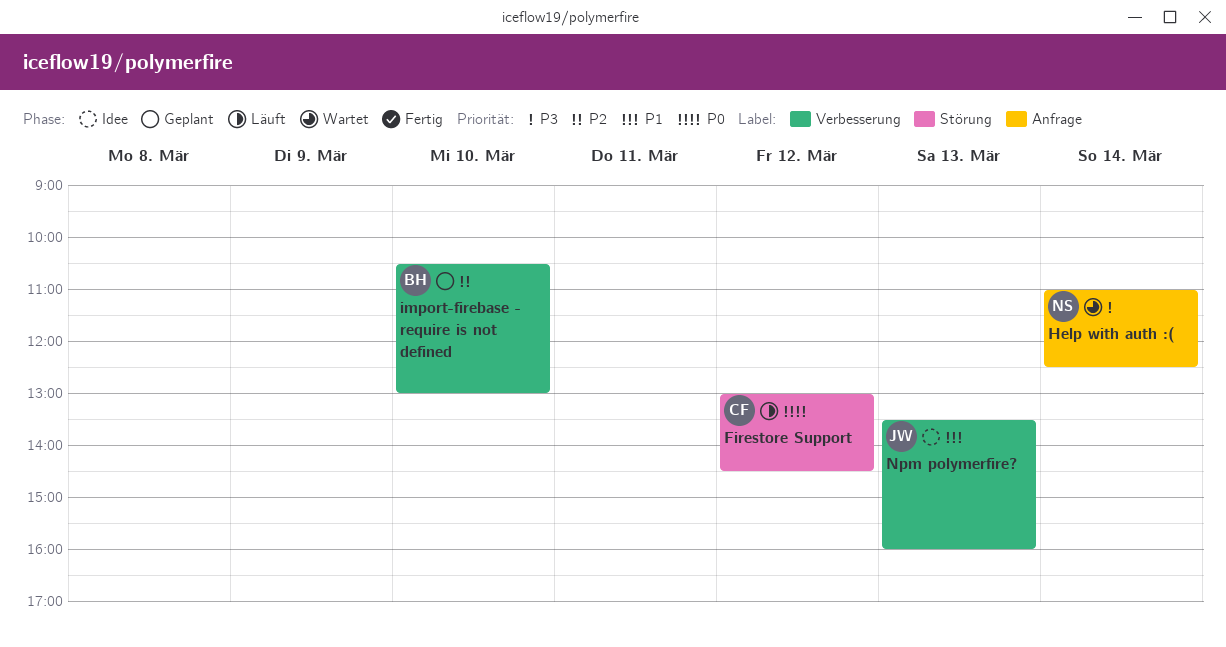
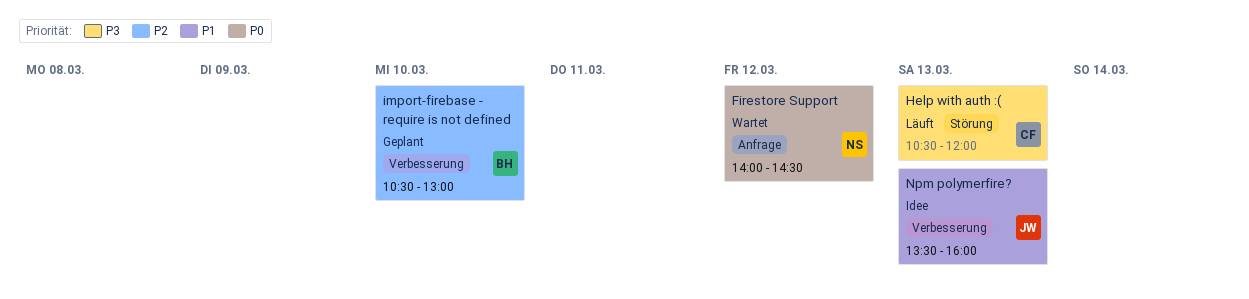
Firestore Support, status: Läuft -> Wartet
Firestore Support, owner: CF -> NS
Firestore Support, label: Störung -> Anfrage
Firestore Support, begins: 13:00 -> 14:00
Help with auth :(, status: Wartet -> Läuft
Help with auth :(, owner: NS -> CF
Help with auth :(, label: Anfrage -> Störung
Help with auth :(, day: Mar 14 -> Mar 13
Help with auth :(, begins: 11:00 -> 10:30
Help with auth :(, ends: 12:30 -> 12:00

